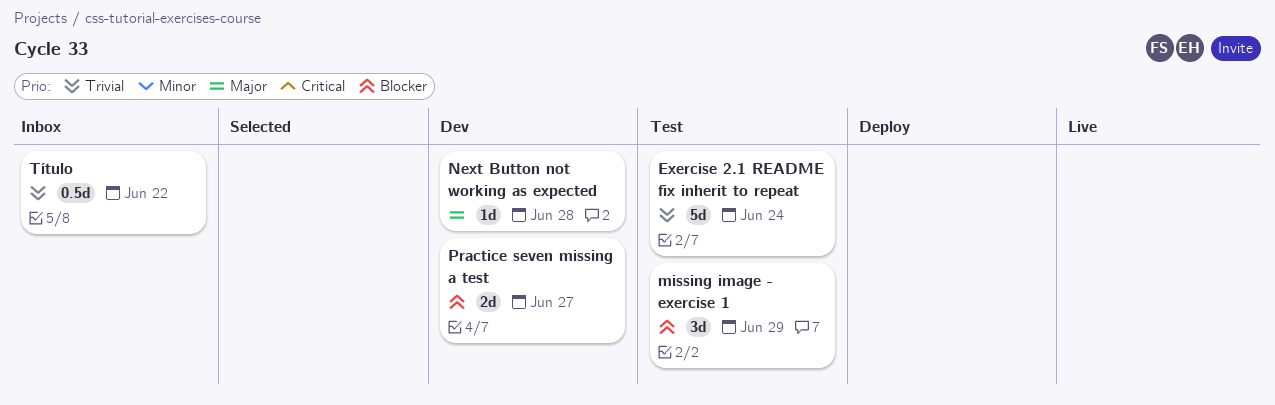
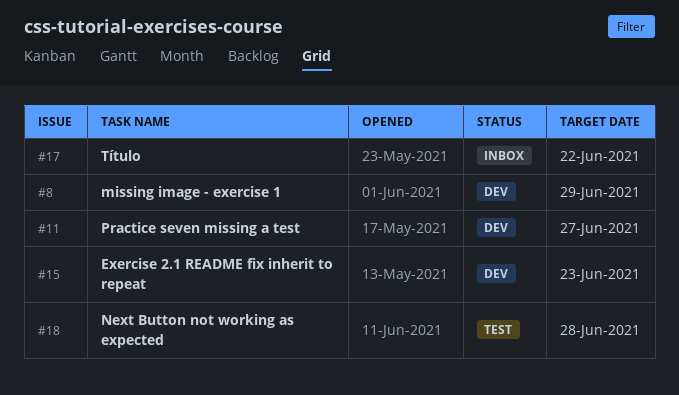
Exercise 2.1 README fix inherit to repeat, status: Test -> Dev
Exercise 2.1 README fix inherit to repeat, due: Jun 24 -> Jun 23
missing image - exercise 1, status: Test -> Dev
Next Button not working as expected, status: Dev -> Test

